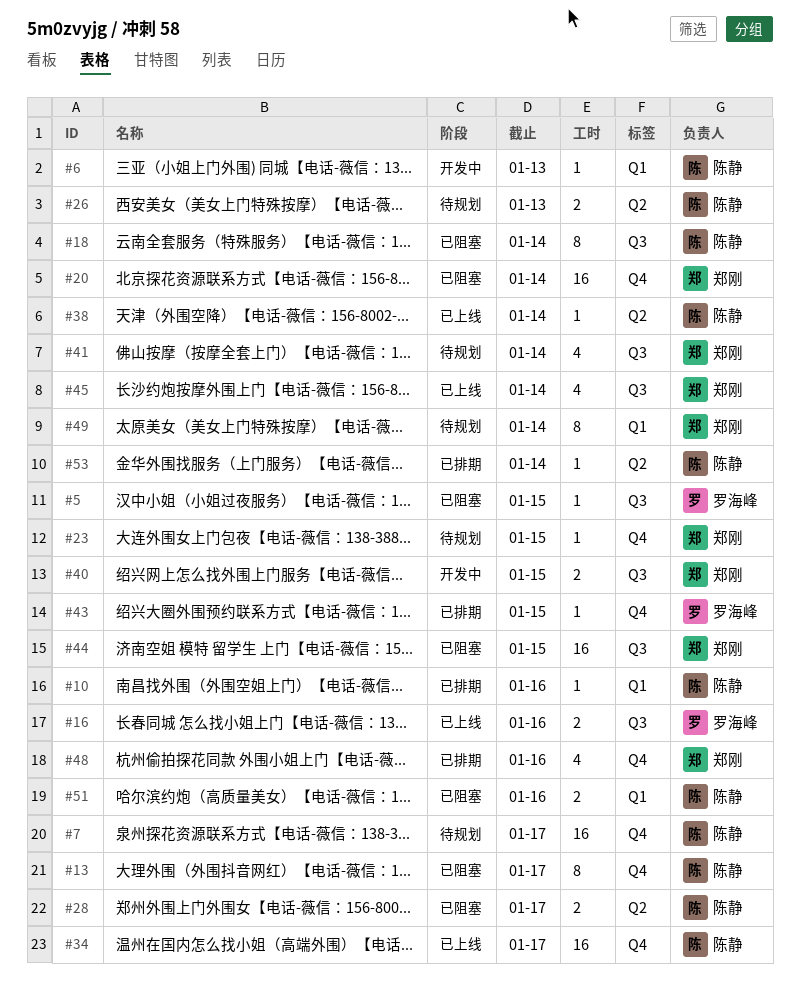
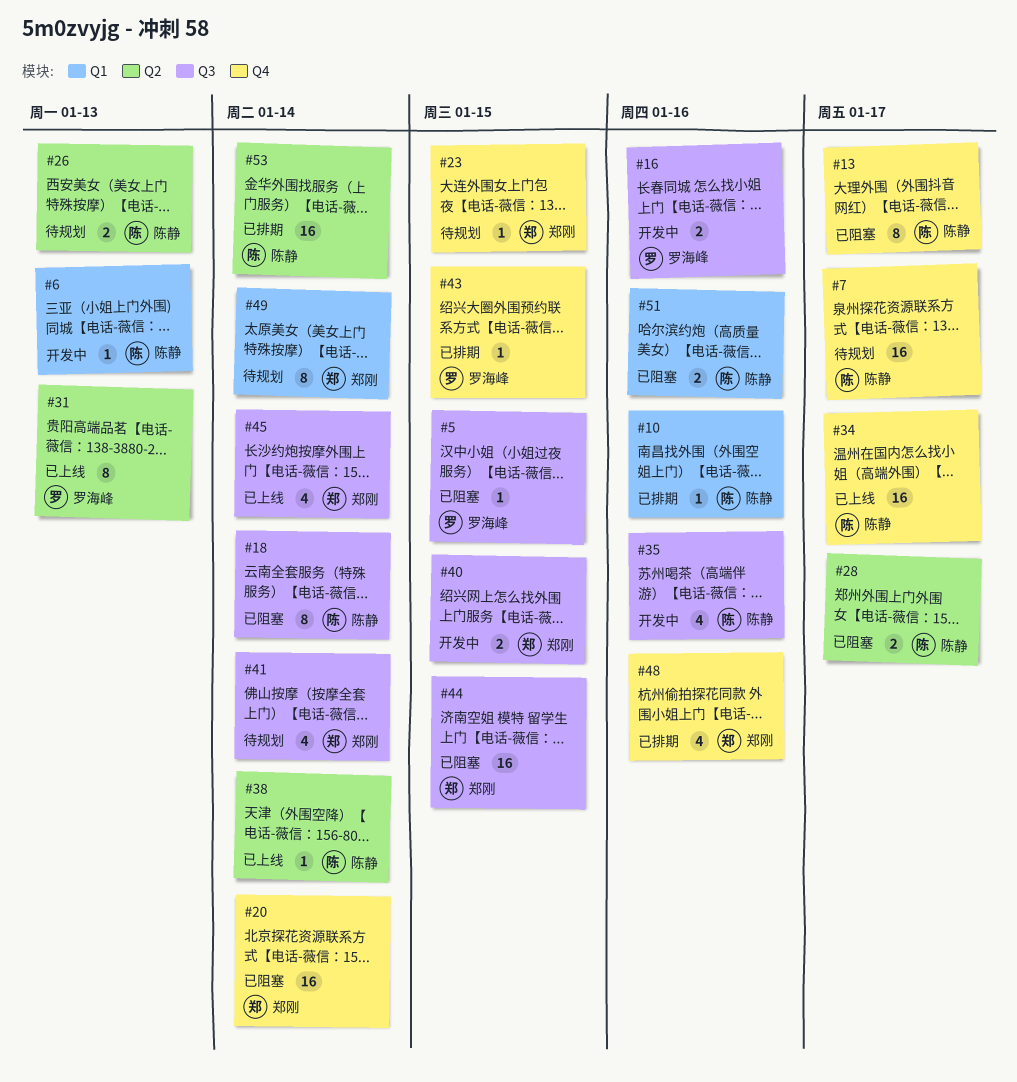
#16, status: 已上线 -> 开发中
#31: none -> present
#35: none -> present
#53, estimate: 1 -> 16

